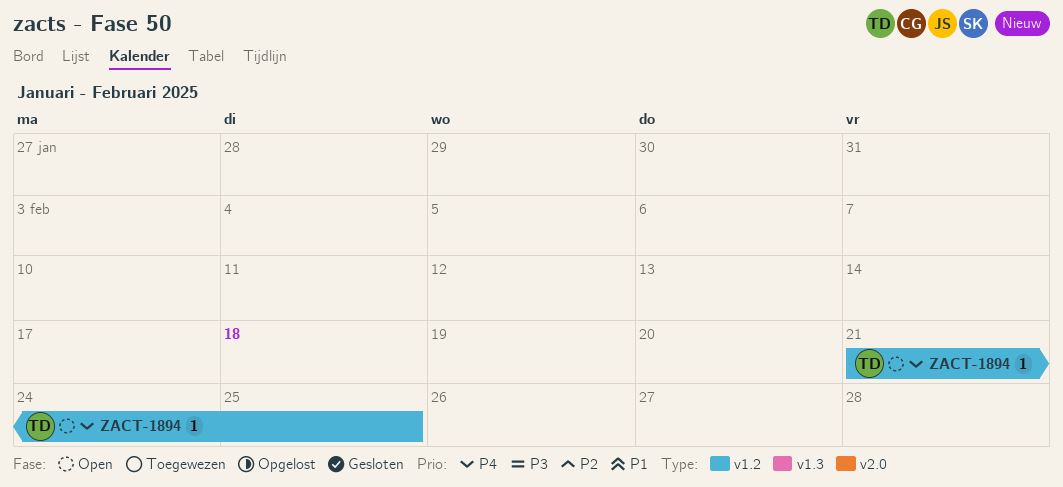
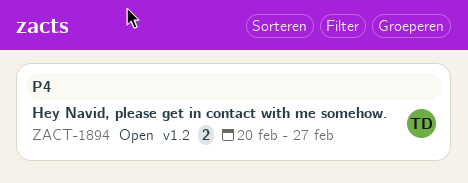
ZACT-1894, estimate: 1 -> 2
ZACT-1894, start: Feb 21 -> Feb 20
ZACT-1894, due: Feb 25 -> Feb 27

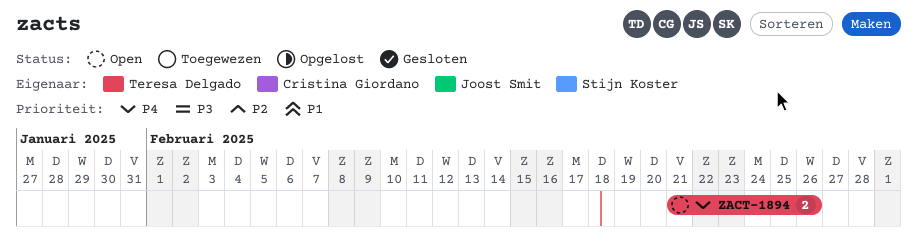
ZACT-1894, start: Feb 20 -> Feb 21
ZACT-1894, due: Feb 27 -> Feb 26

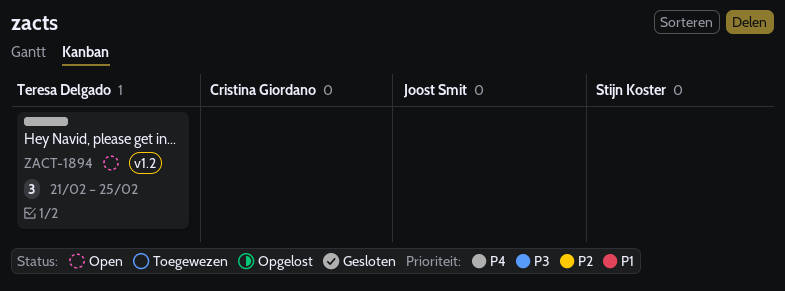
ZACT-1894, estimate: 2 -> 3
ZACT-1894, due: Feb 26 -> Feb 25

